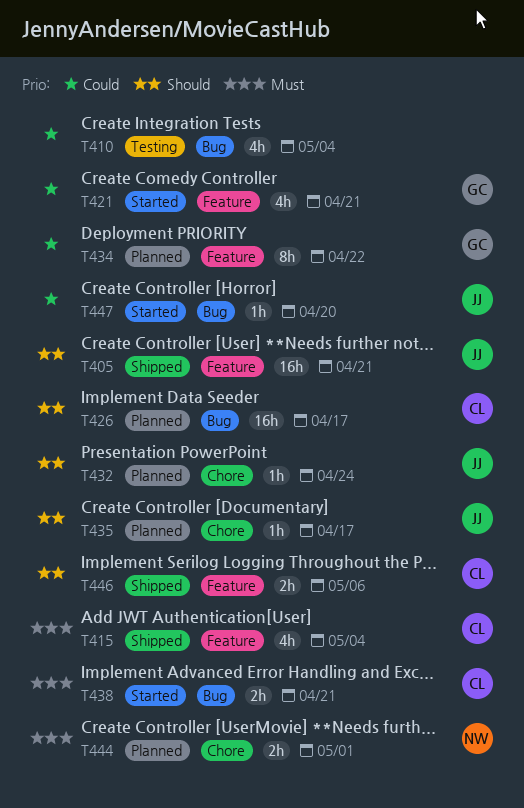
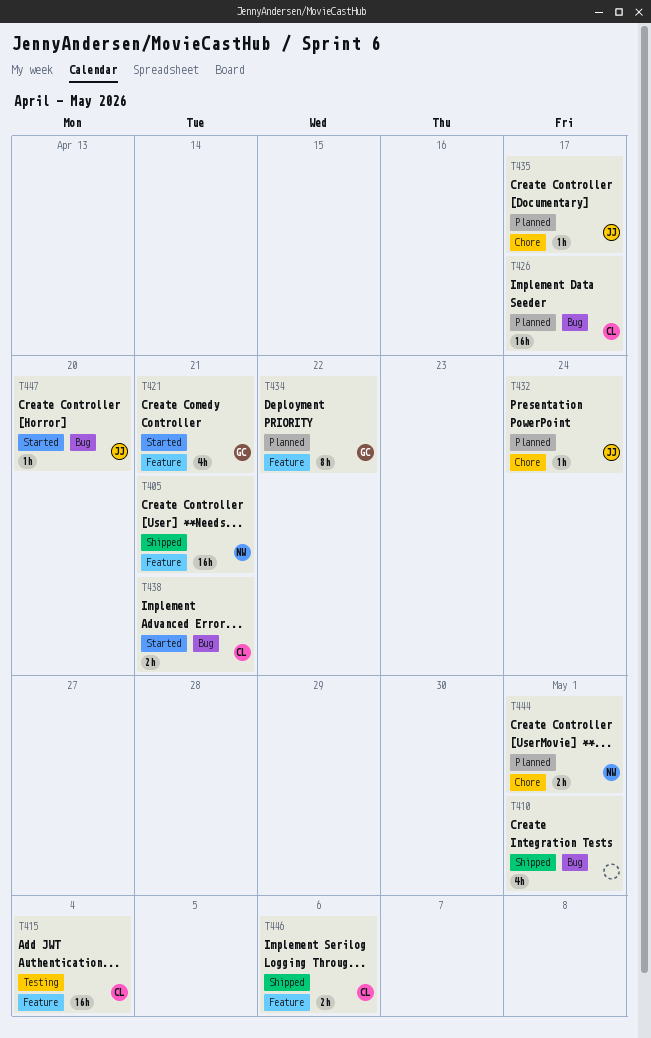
T405, owner: JJ -> NW
T410, status: Testing -> Shipped
T410, due: May 4 -> May 1
T415, status: Shipped -> Testing
T415, estimate: 4h -> 16h

